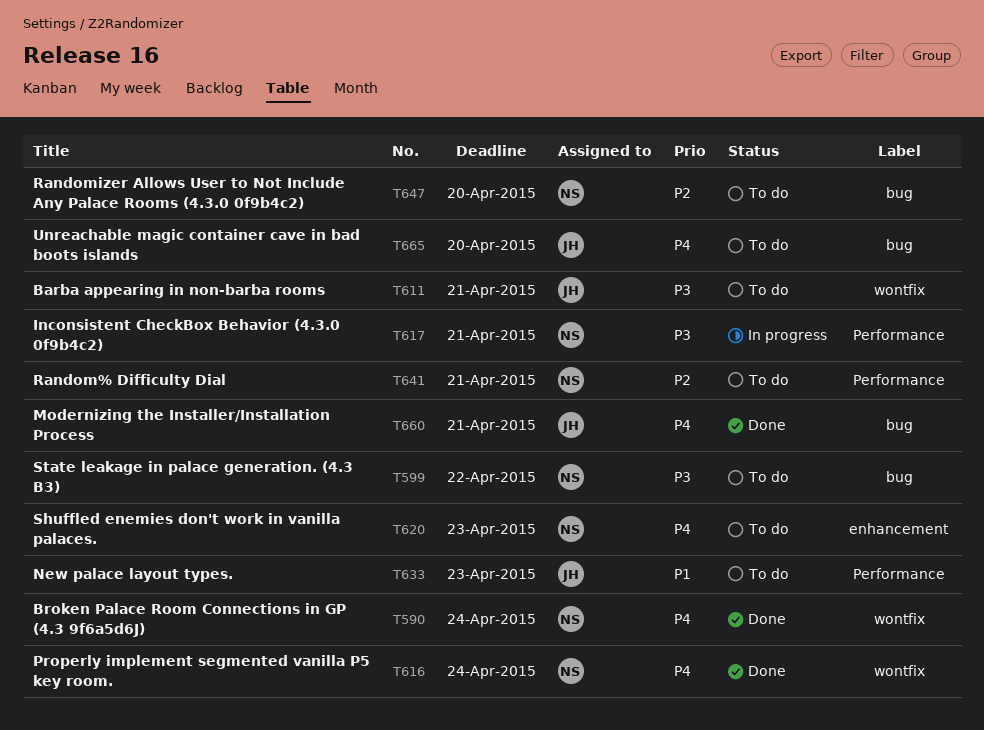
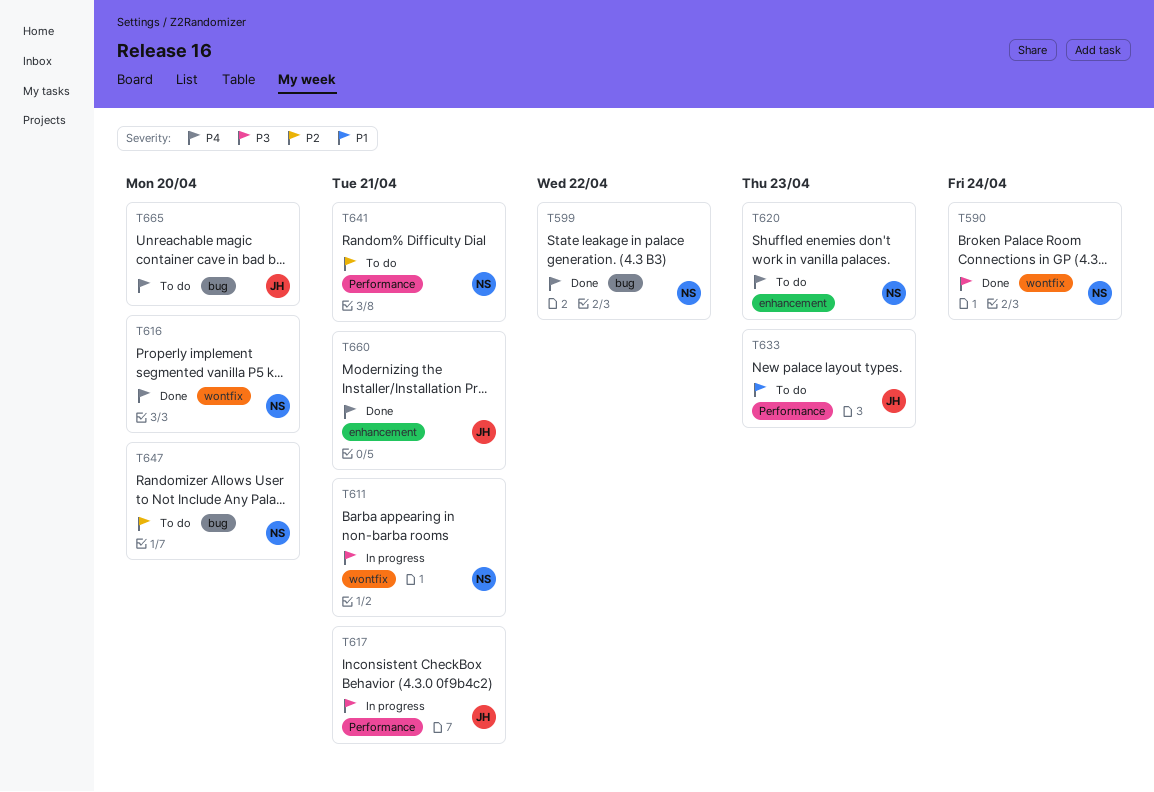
T590, priority: P4 -> P3
T599, status: To do -> Done
T599, priority: P3 -> P4
T611, status: To do -> In progress
T611, owner: JH -> NS
T616, due: Apr 24 -> Apr 20
T617, owner: NS -> JH
T660, label: bug -> enhancement

